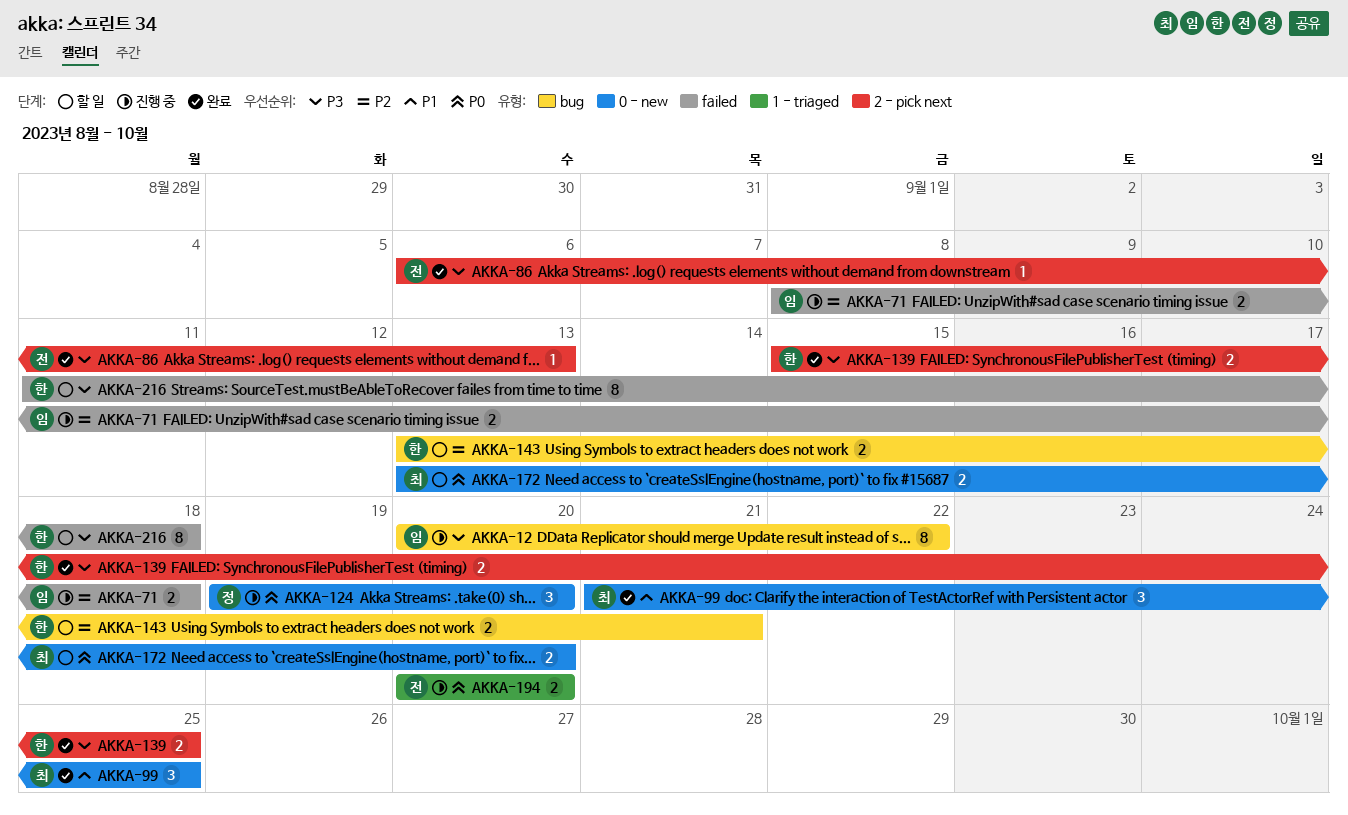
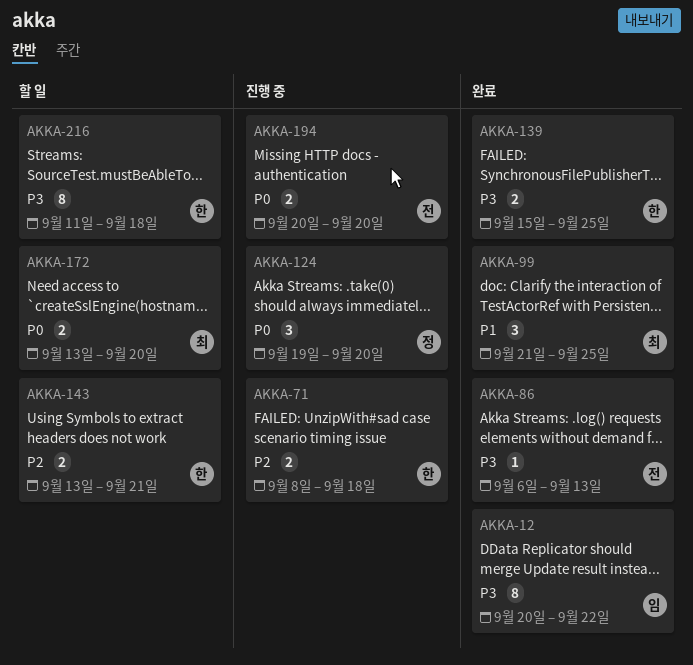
AKKA-12, status: 진행 중 -> 완료
AKKA-71, owner: 임 -> 한

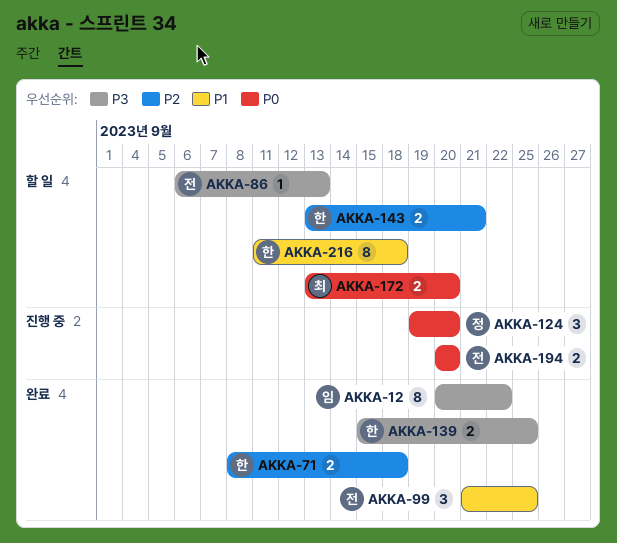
AKKA-71, status: 진행 중 -> 완료
AKKA-86, status: 완료 -> 할 일
AKKA-99, owner: 최 -> 전
AKKA-216, priority: P3 -> P1

